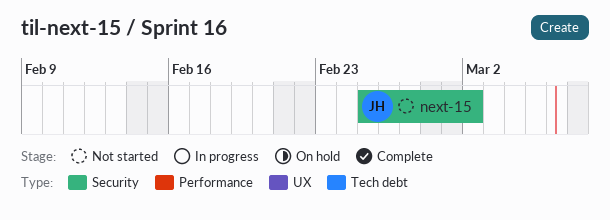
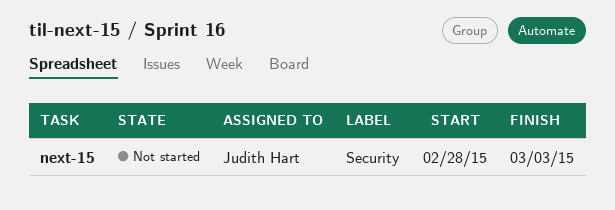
next-15, start: Feb 25 -> Feb 28
next-15, due: Mar 2 -> Mar 3

